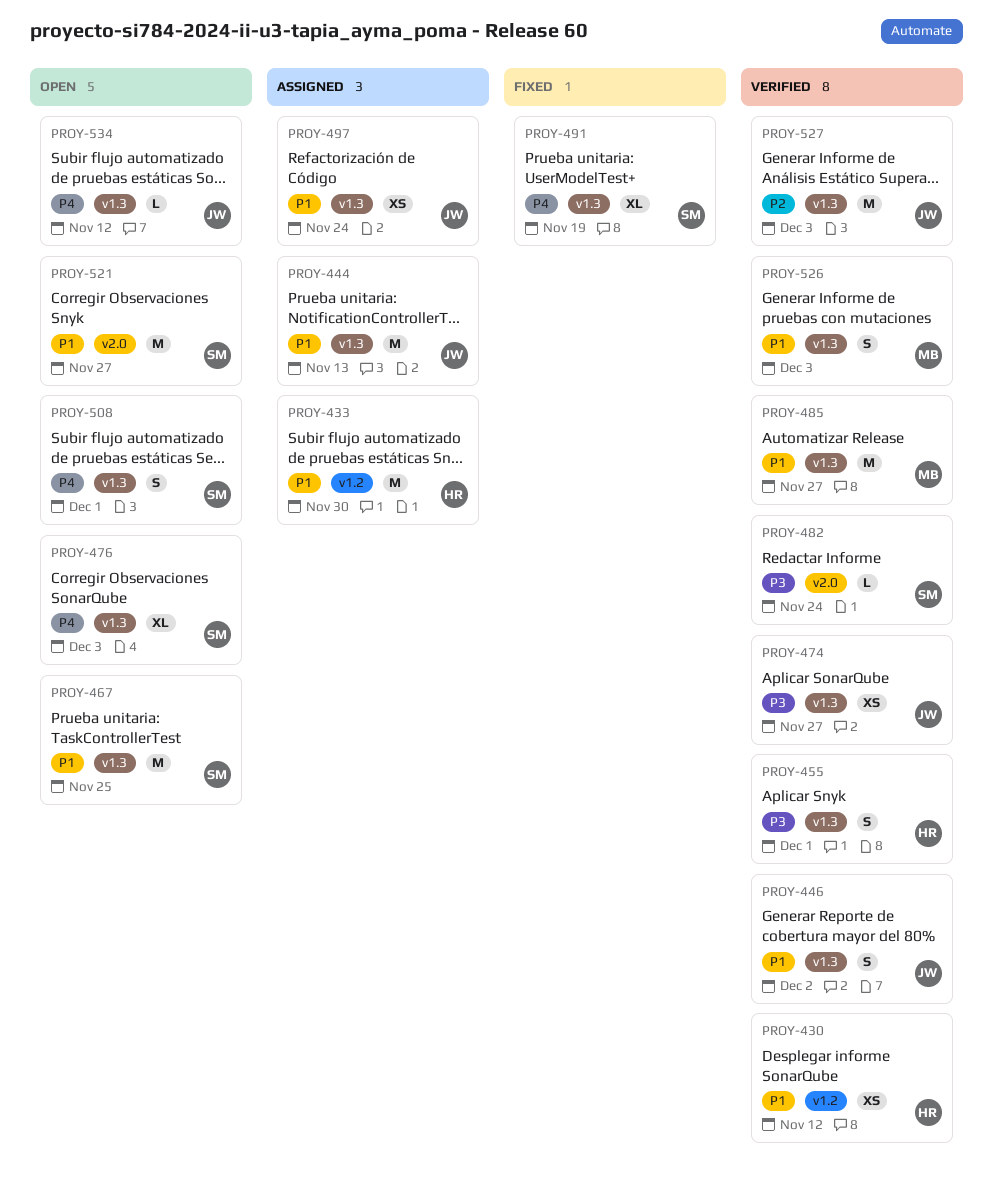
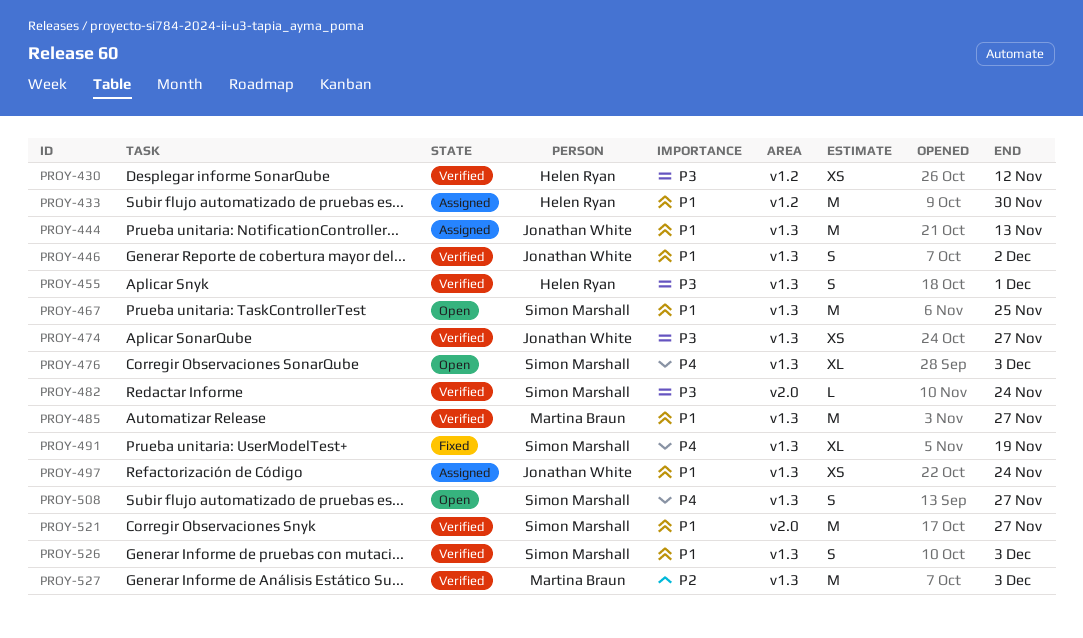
PROY-430, priority: P1 -> P3
PROY-508, due: Dec 1 -> Nov 27
PROY-521, status: Open -> Verified
PROY-526, owner: Martina Braun -> Simon Marshall
PROY-527, owner: Jonathan White -> Martina Braun
PROY-534: present -> none

